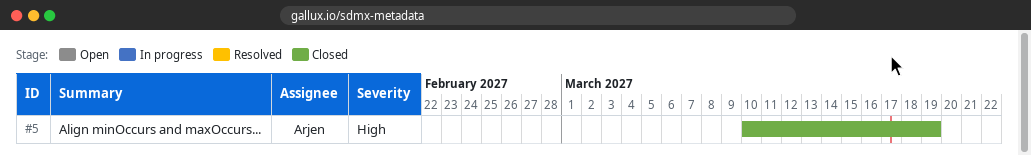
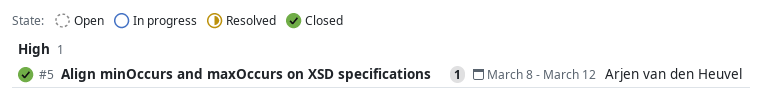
#5, start: Mar 10 -> Mar 8
#5, due: Mar 19 -> Mar 12

